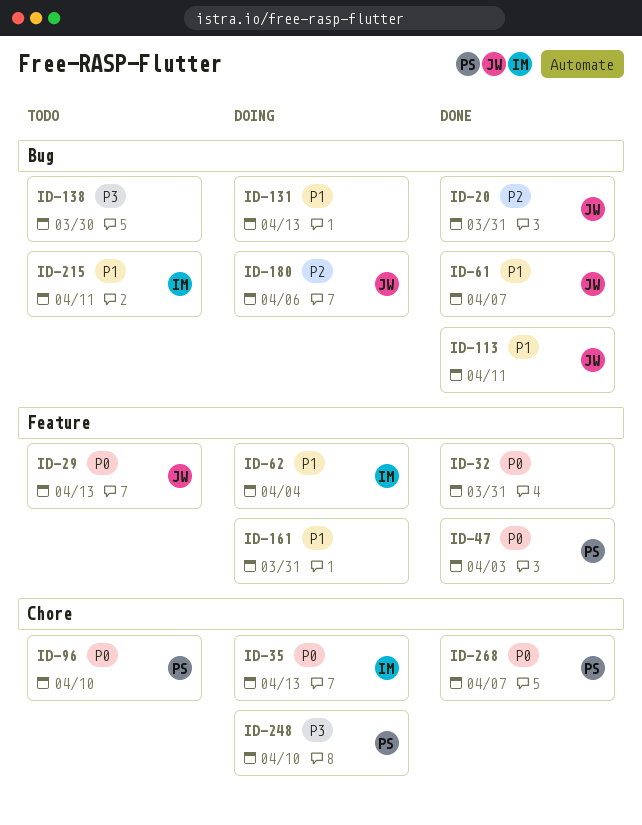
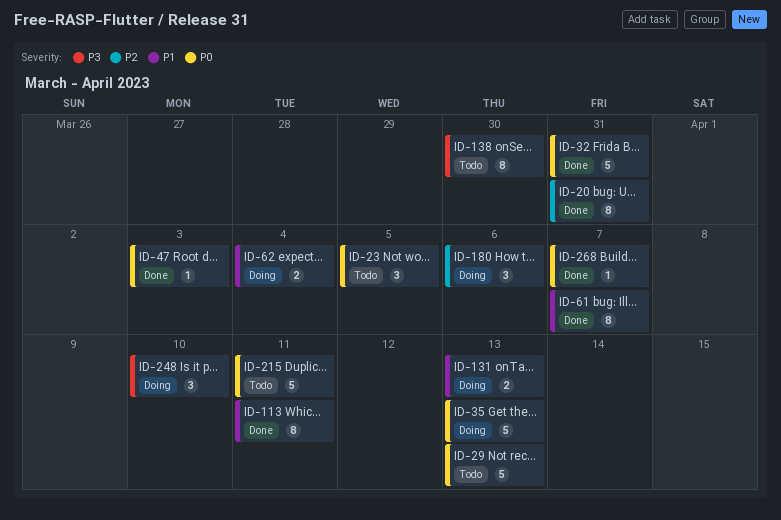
ID-23: none -> present
ID-96: present -> none
ID-161: present -> none
ID-215, priority: P1 -> P0

